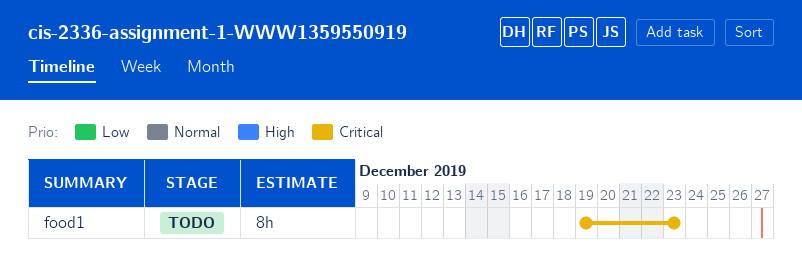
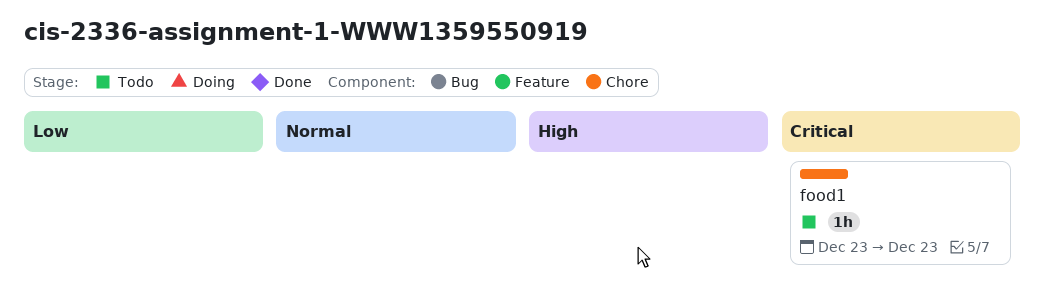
food1, estimate: 8h -> 1h
food1, start: Dec 19 -> Dec 23

